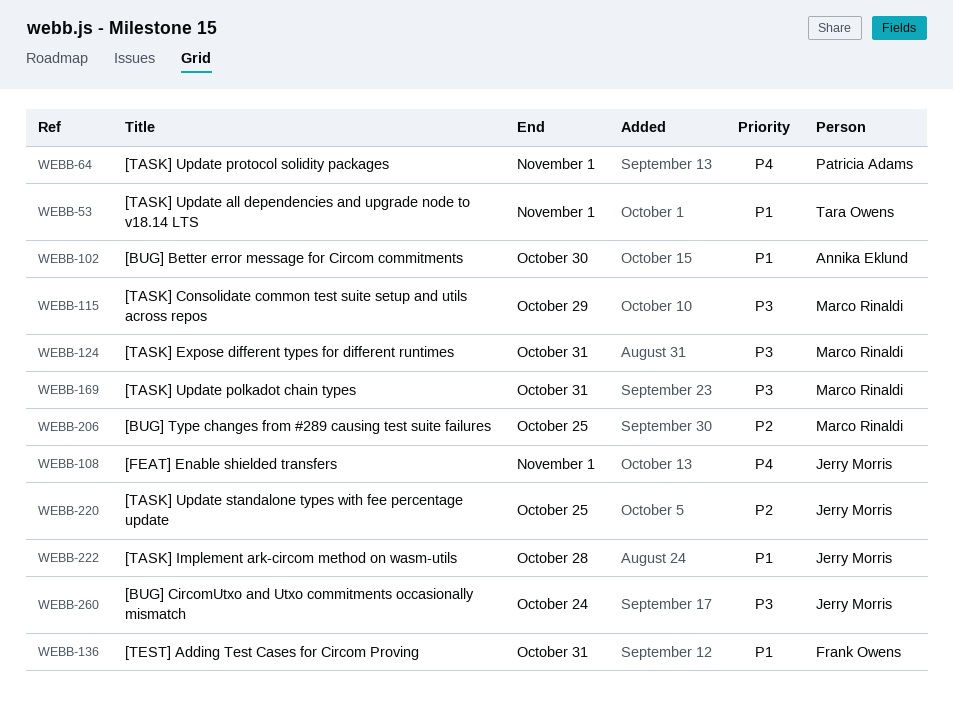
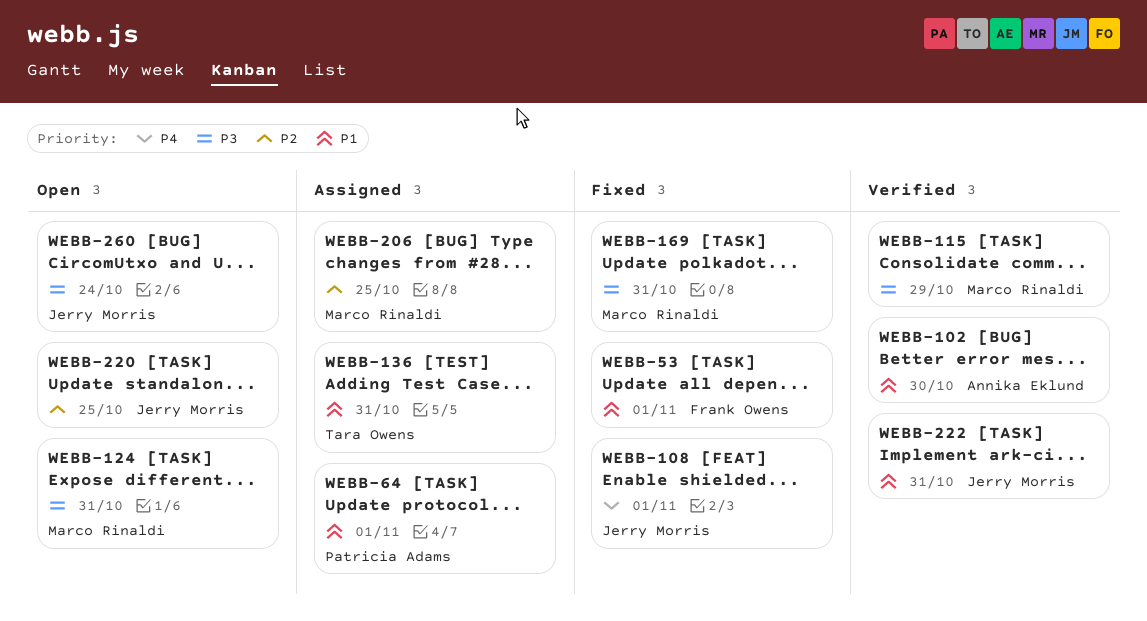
WEBB-53, owner: Tara Owens -> Frank Owens
WEBB-64, priority: P4 -> P1
WEBB-136, owner: Frank Owens -> Tara Owens
WEBB-222, due: Oct 28 -> Oct 31

